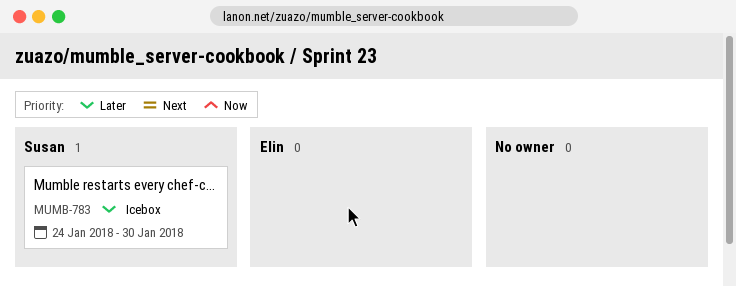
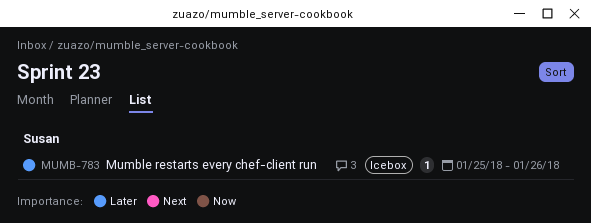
MUMB-783, start: Jan 24 -> Jan 25
MUMB-783, due: Jan 30 -> Jan 26

